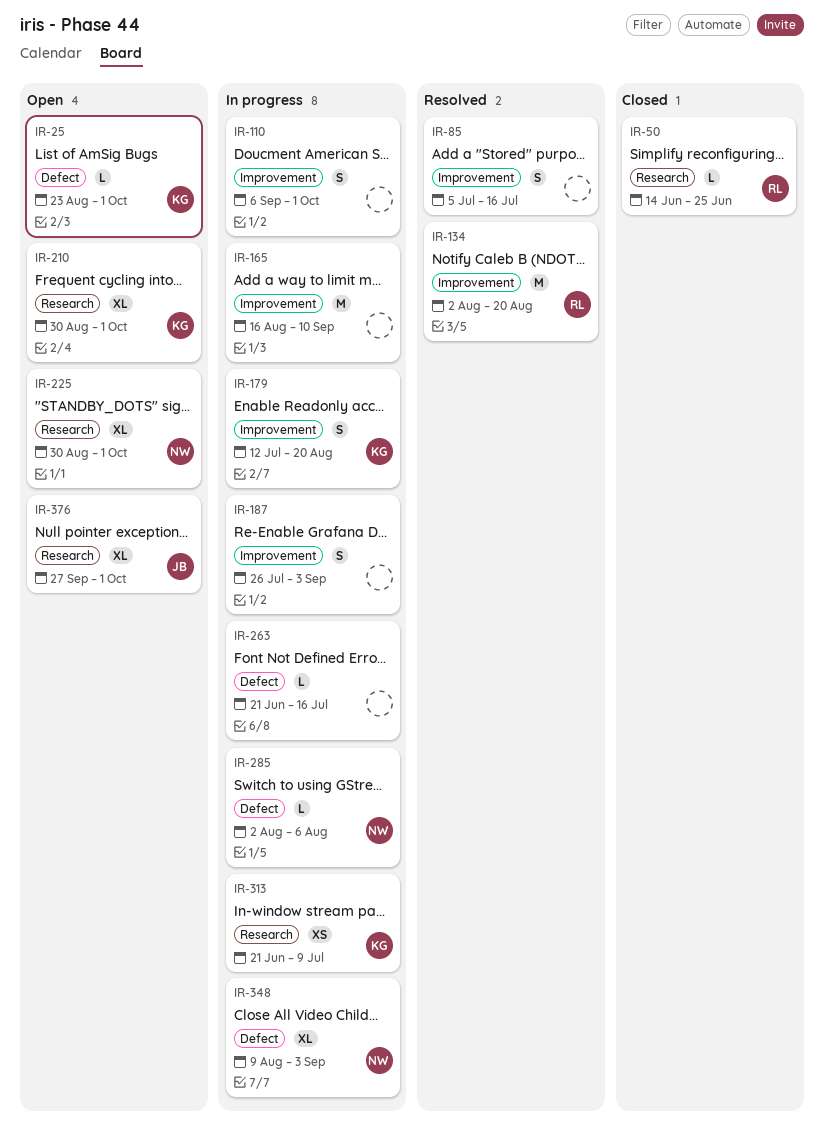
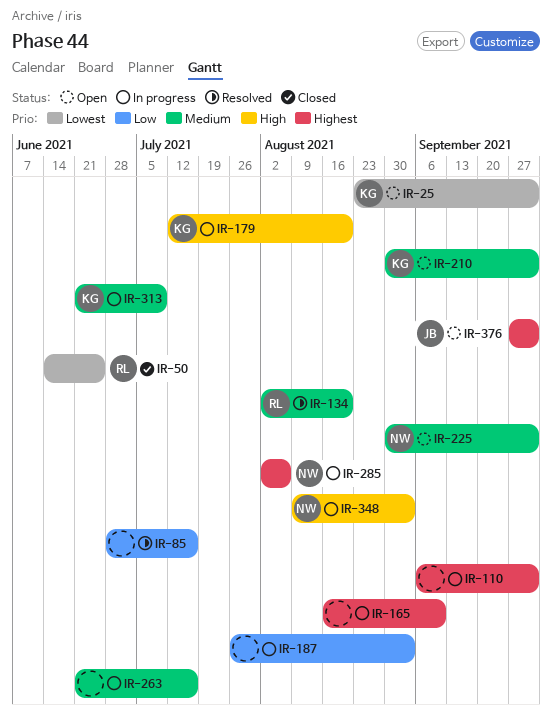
IR-85, start: Jul 5 -> Jun 28

